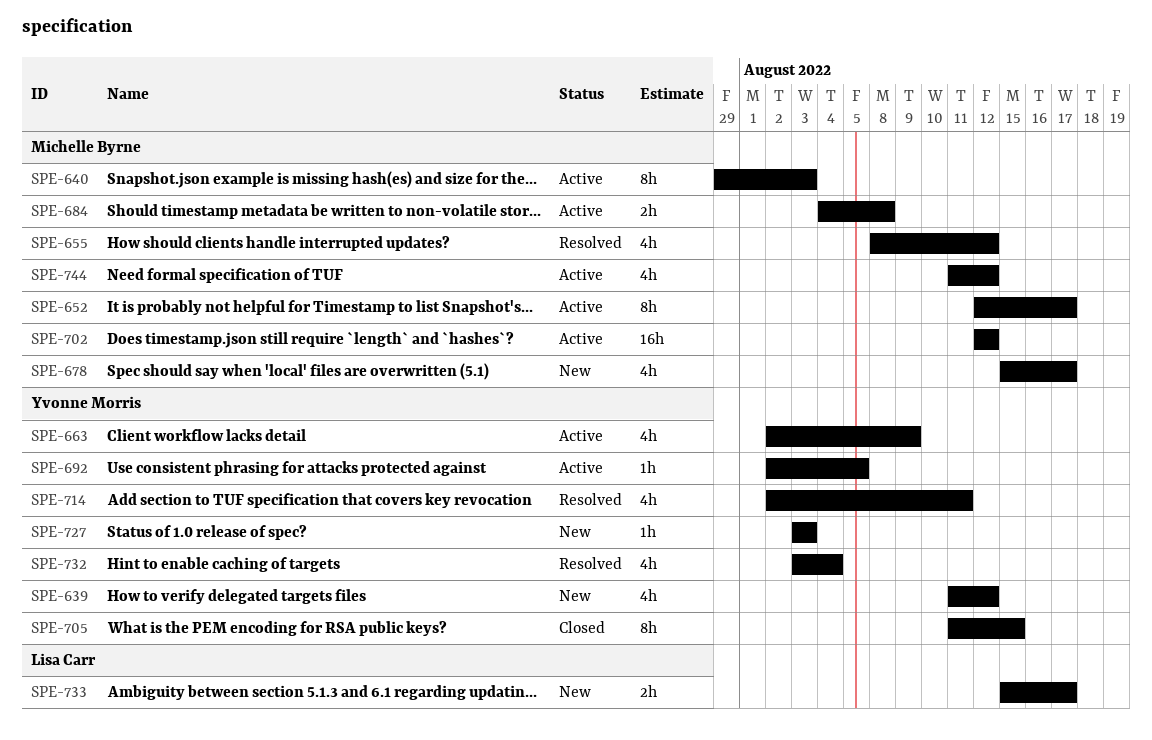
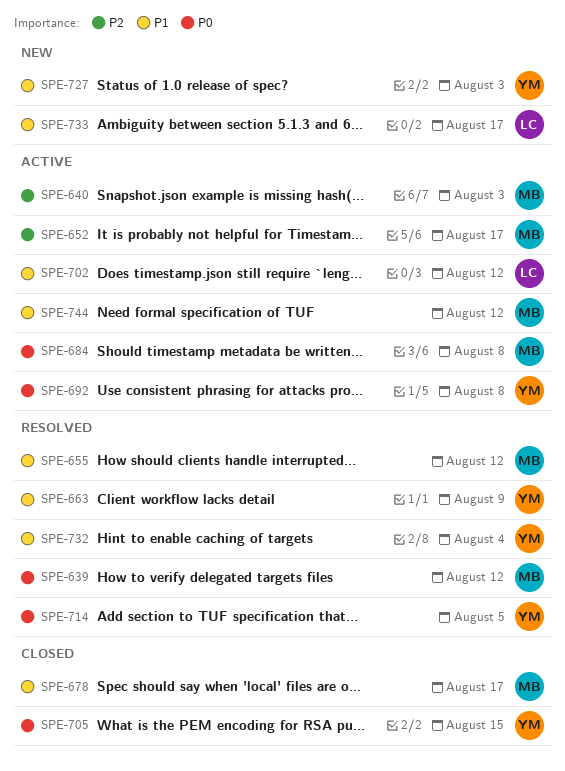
SPE-639, status: New -> Resolved
SPE-639, owner: Yvonne Morris -> Michelle Byrne
SPE-663, status: Active -> Resolved
SPE-678, status: New -> Closed
SPE-692, due: Aug 5 -> Aug 8
SPE-702, owner: Michelle Byrne -> Lisa Carr
SPE-714, due: Aug 11 -> Aug 5

